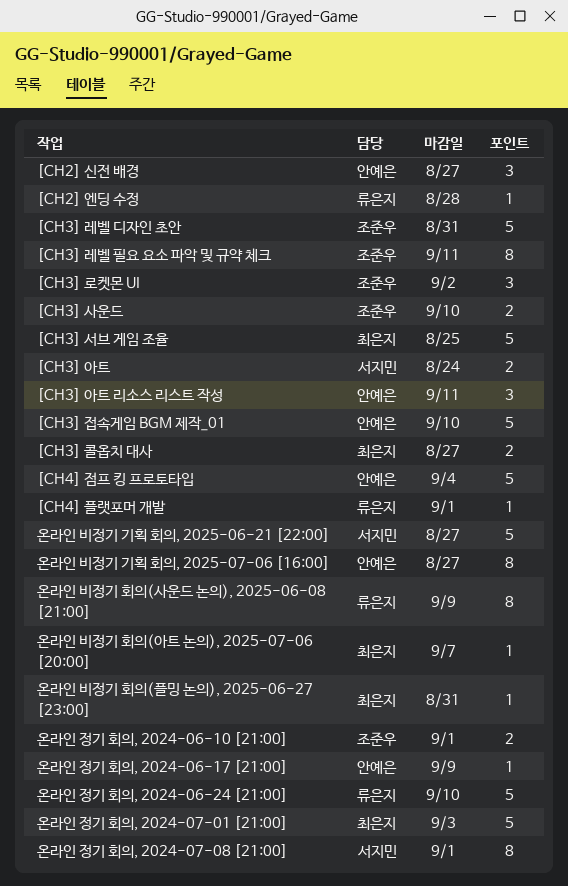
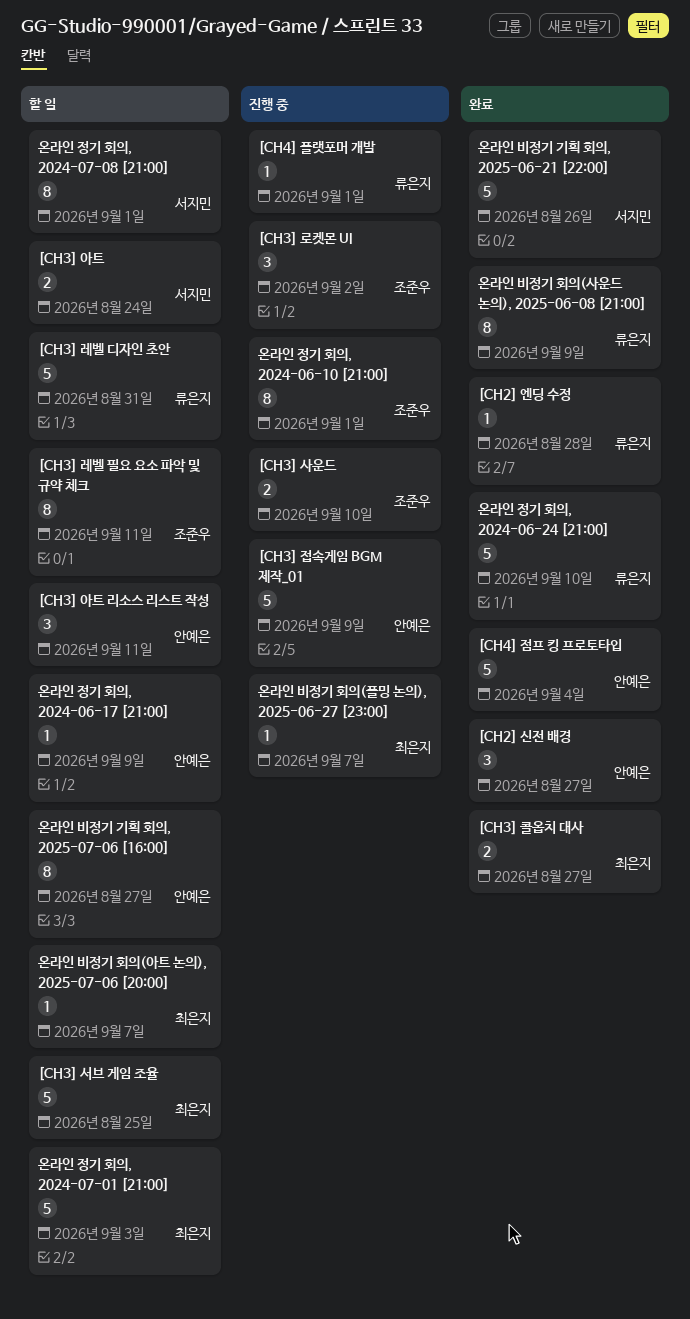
[CH3] 레벨 디자인 초안, owner: 조준우 -> 류은지
[CH3] 접속게임 BGM 제작_01, due: Sep 10 -> Sep 9
온라인 비정기 기획 회의, 2025-06-21 [22:00], due: Aug 27 -> Aug 26
온라인 비정기 회의(플밍 논의), 2025-06-27 [23:00], due: Aug 31 -> Sep 7
온라인 정기 회의, 2024-06-10 [21:00], estimate: 2 -> 8

